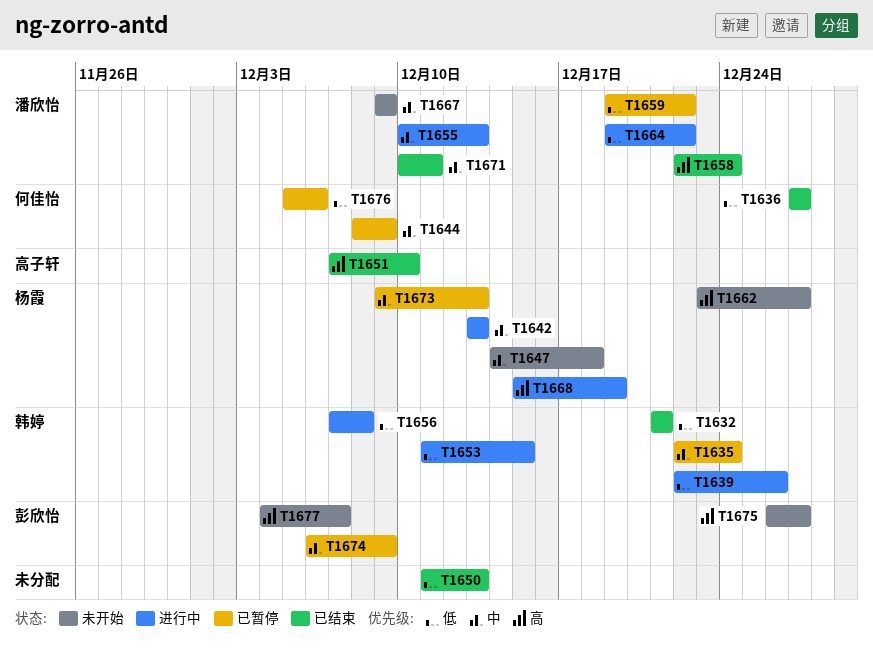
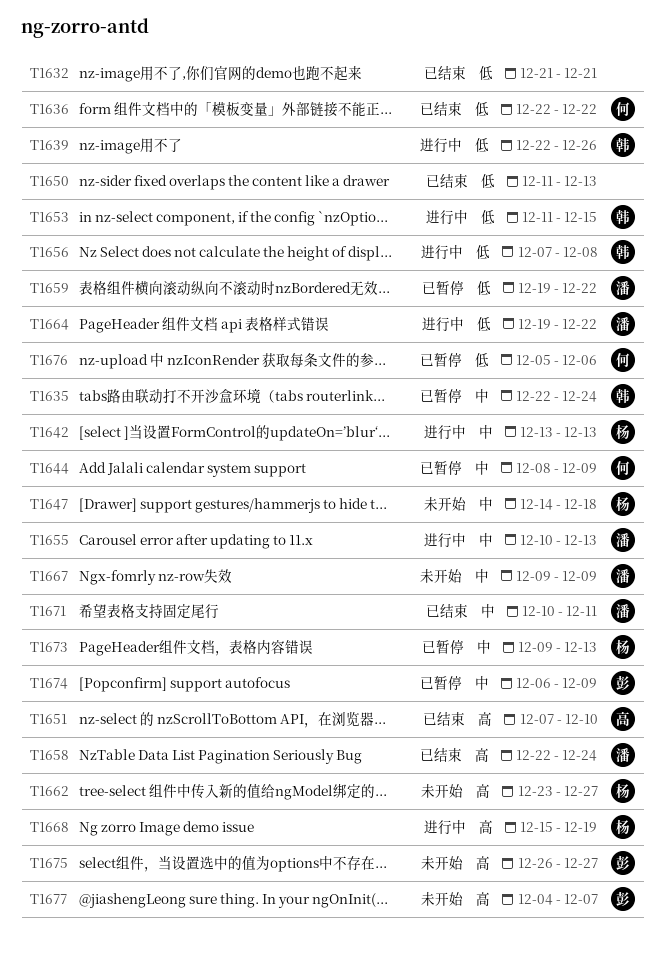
T1632, owner: 韩婷 -> none
T1636, start: Dec 27 -> Dec 22
T1636, due: Dec 27 -> Dec 22

